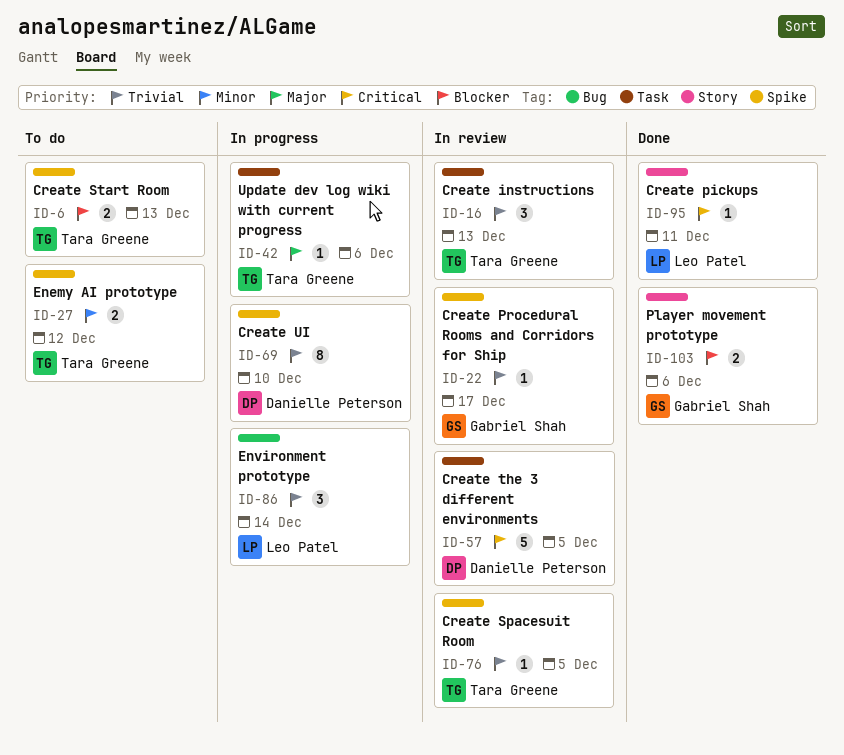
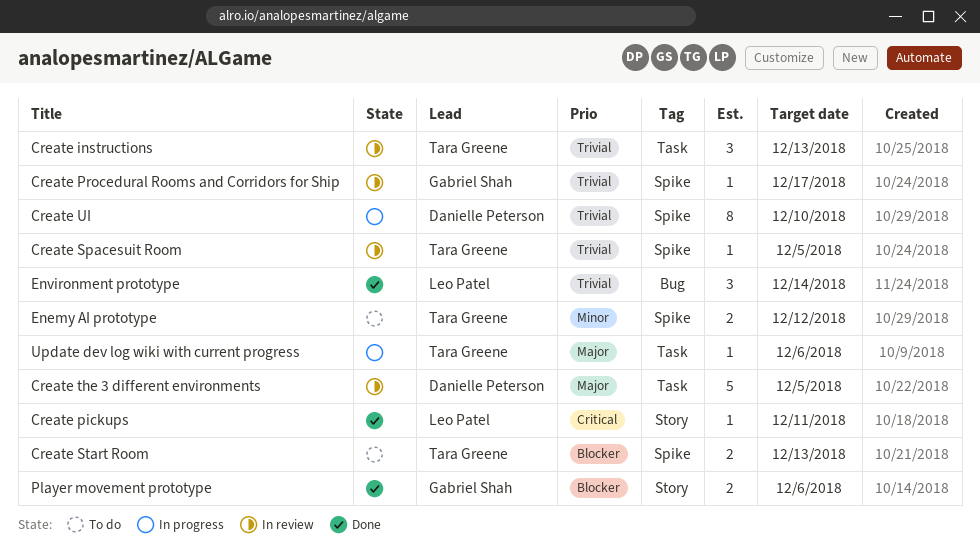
Create the 3 different environments, priority: Critical -> Major
Environment prototype, status: In progress -> Done

